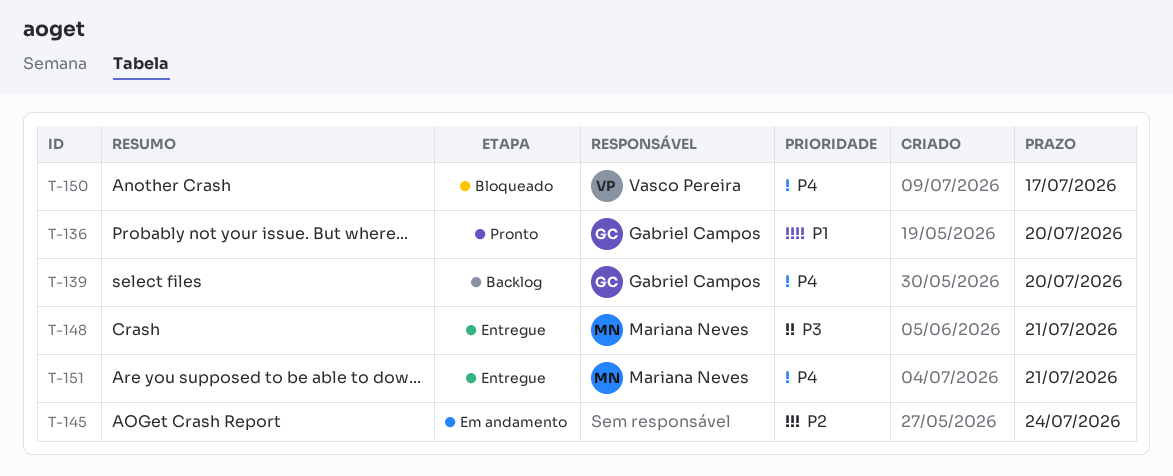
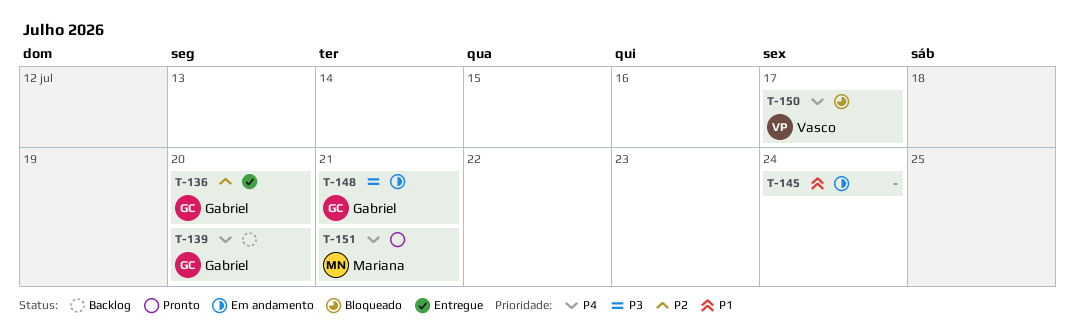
T-136, status: Pronto -> Entregue
T-136, priority: P1 -> P2
T-145, priority: P2 -> P1
T-148, status: Entregue -> Em andamento
T-148, owner: Mariana Neves -> Gabriel Campos
T-151, status: Entregue -> Pronto

